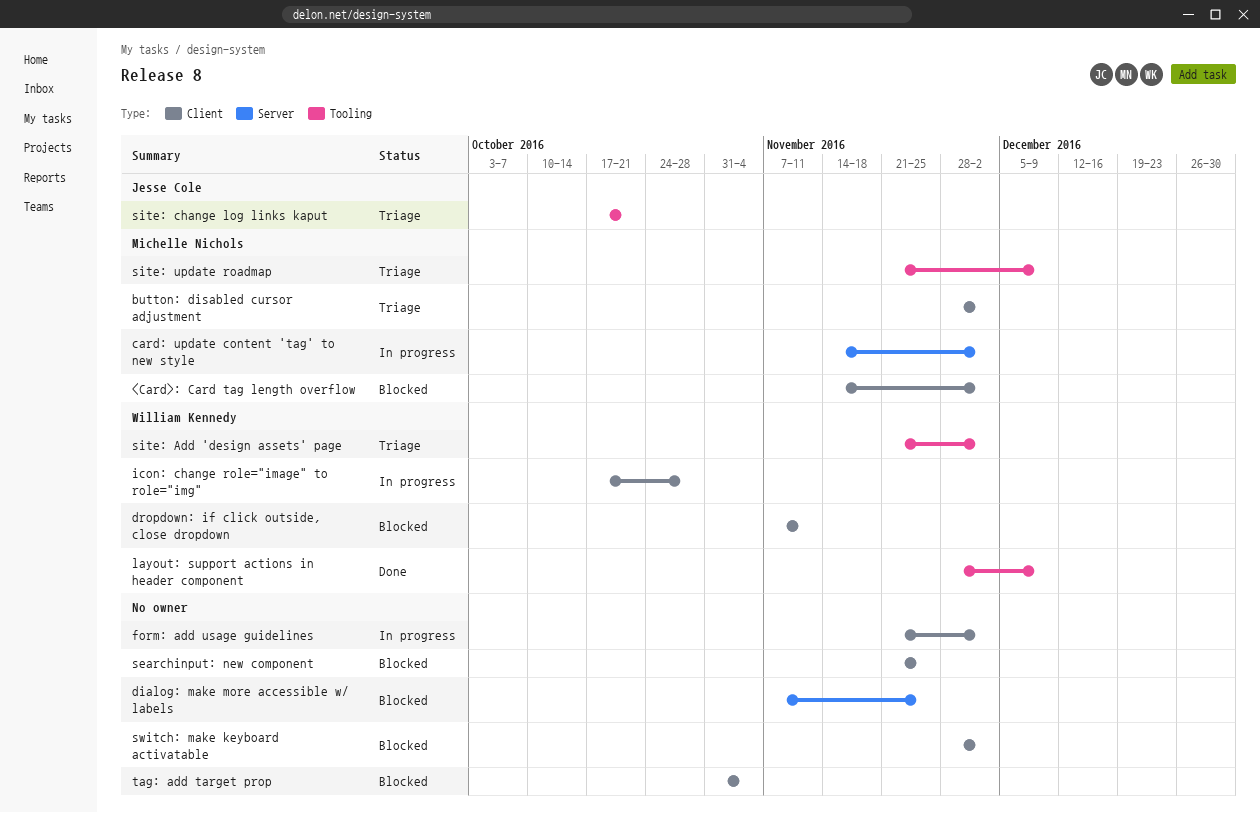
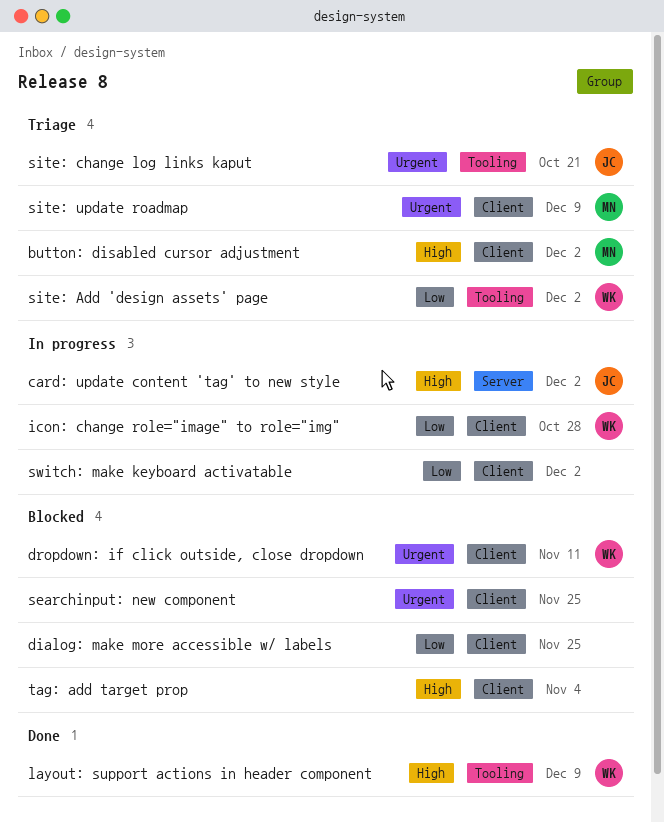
<Card>: Card tag length overflow: present -> none
card: update content 'tag' to new style, owner: Michelle Nichols -> Jesse Cole
dialog: make more accessible w/ labels, label: Server -> Client
form: add usage guidelines: present -> none
site: update roadmap, label: Tooling -> Client
switch: make keyboard activatable, status: Blocked -> In progress

